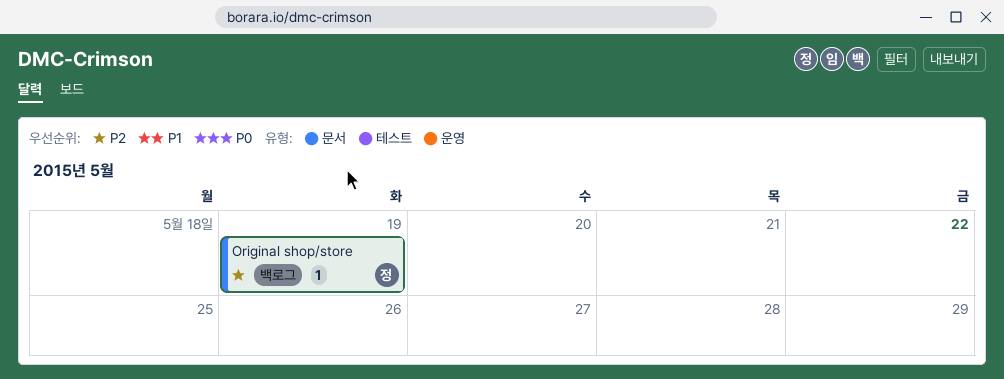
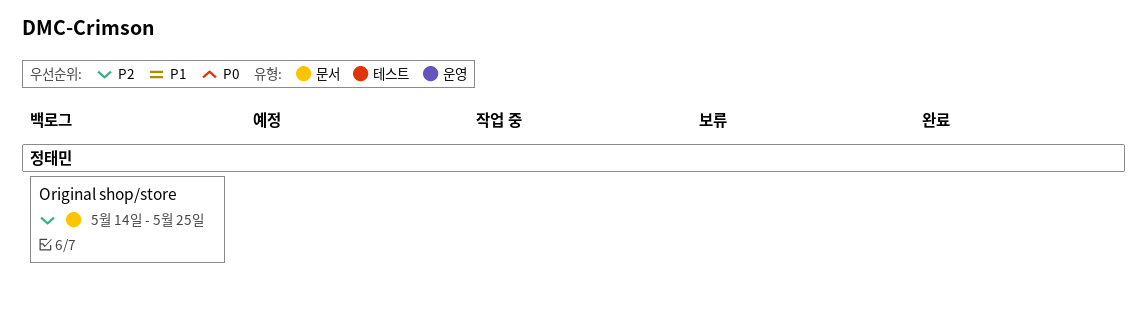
Original shop/store, due: May 19 -> May 25

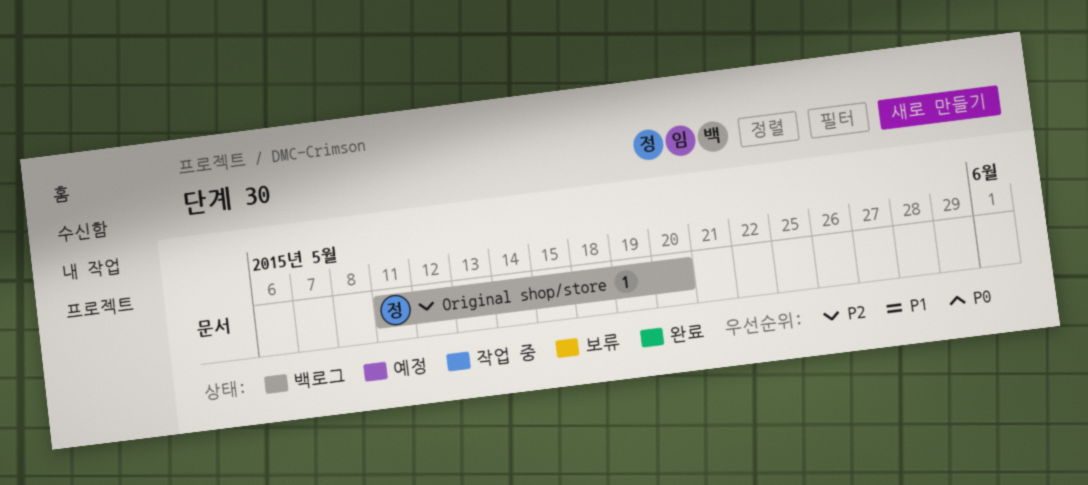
Original shop/store, start: May 14 -> May 11
Original shop/store, due: May 25 -> May 20

